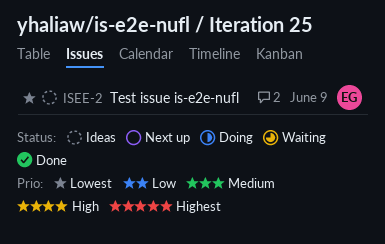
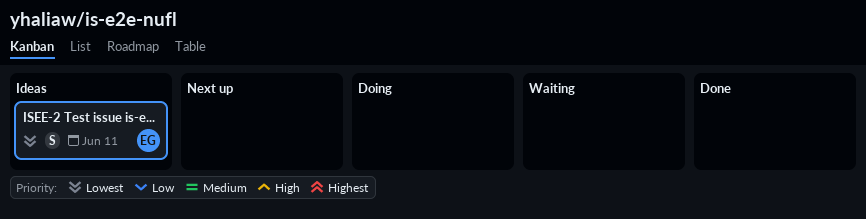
ISEE-2, due: Jun 9 -> Jun 11

